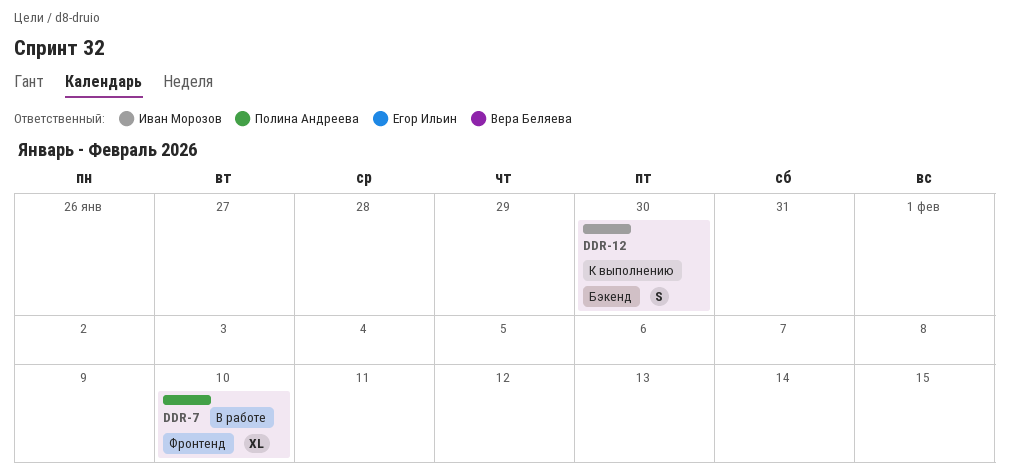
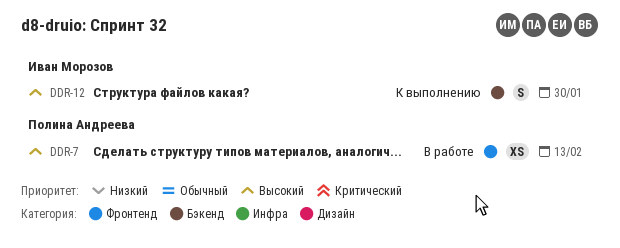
DDR-7, estimate: XL -> XS
DDR-7, due: Feb 10 -> Feb 13

